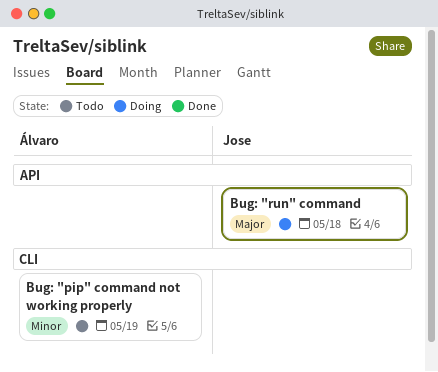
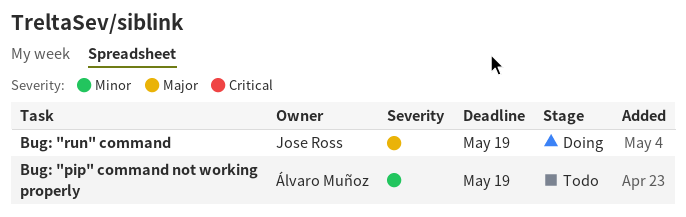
Bug: "run" command, due: May 18 -> May 19

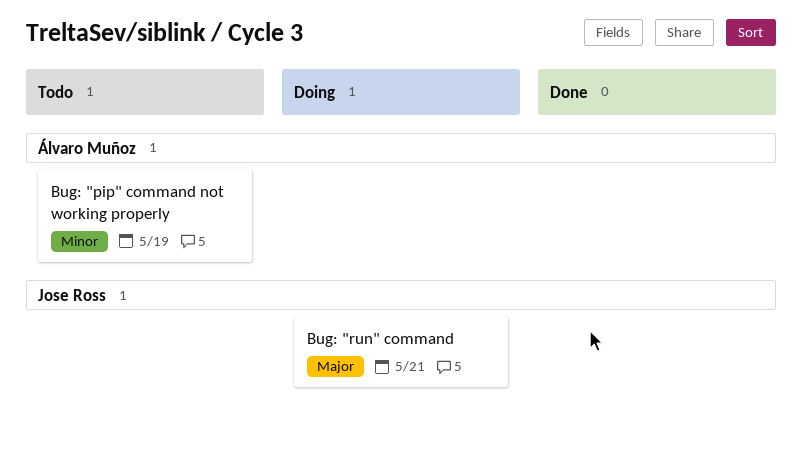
Bug: "run" command, due: May 19 -> May 21

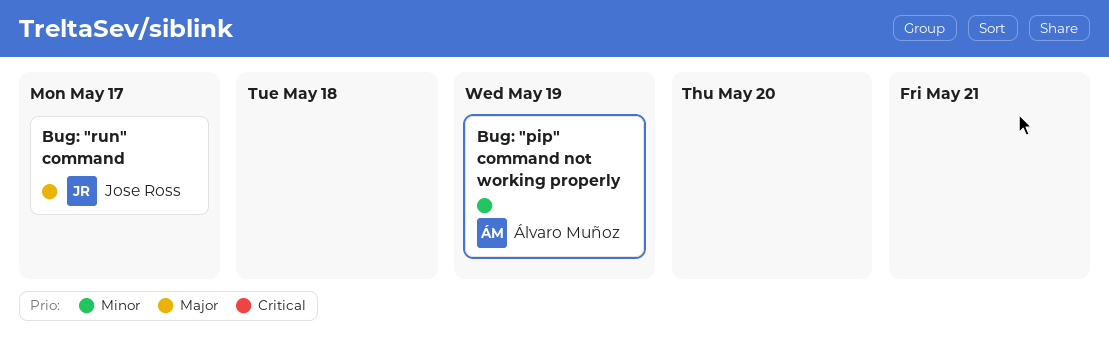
Bug: "run" command, due: May 21 -> May 17

